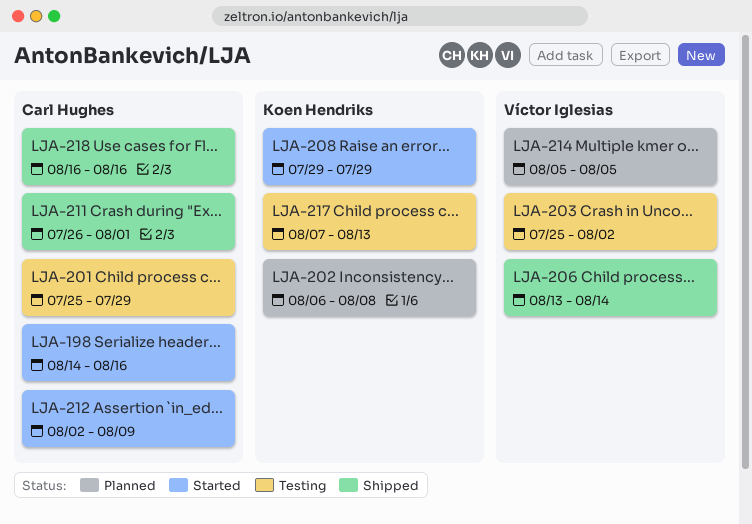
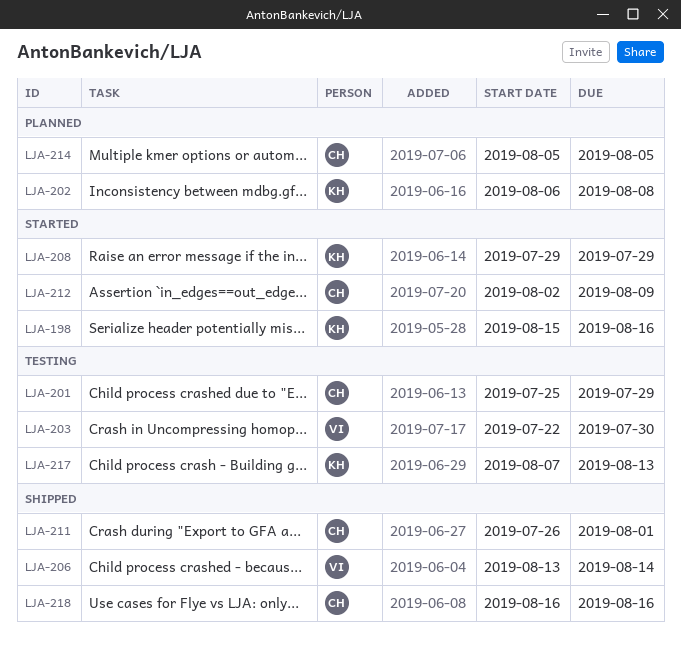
LJA-198, owner: Carl Hughes -> Koen Hendriks
LJA-198, start: Aug 14 -> Aug 15
LJA-203, start: Jul 25 -> Jul 22
LJA-203, due: Aug 2 -> Jul 30
LJA-214, owner: Víctor Iglesias -> Carl Hughes

